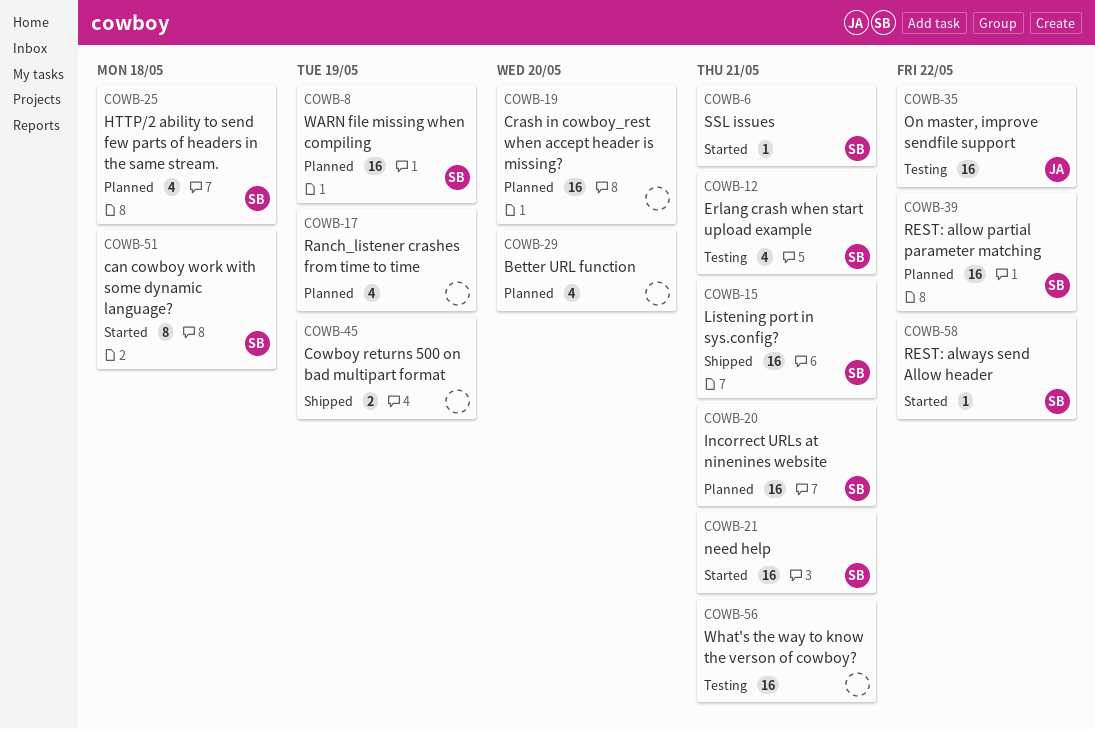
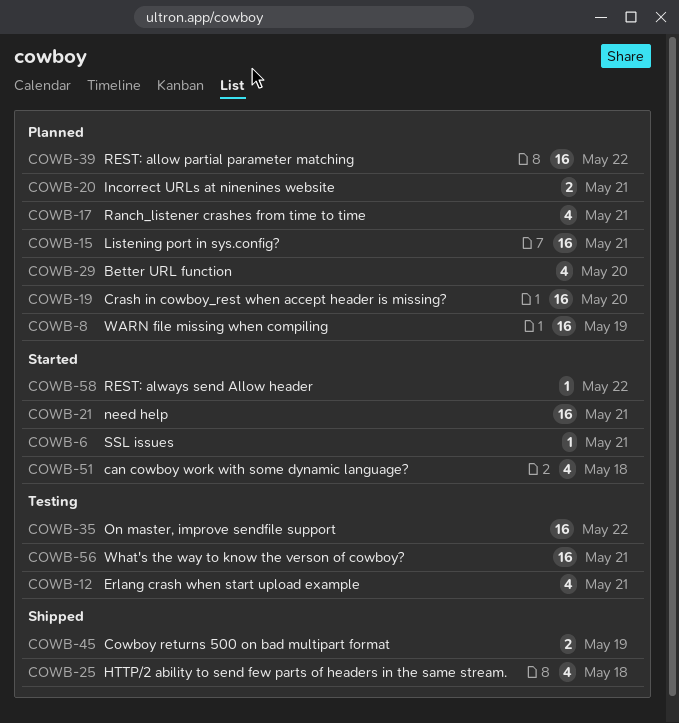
COWB-15, status: Shipped -> Planned
COWB-17, due: May 19 -> May 21
COWB-20, estimate: 16 -> 2
COWB-25, status: Planned -> Shipped
COWB-51, estimate: 8 -> 4

